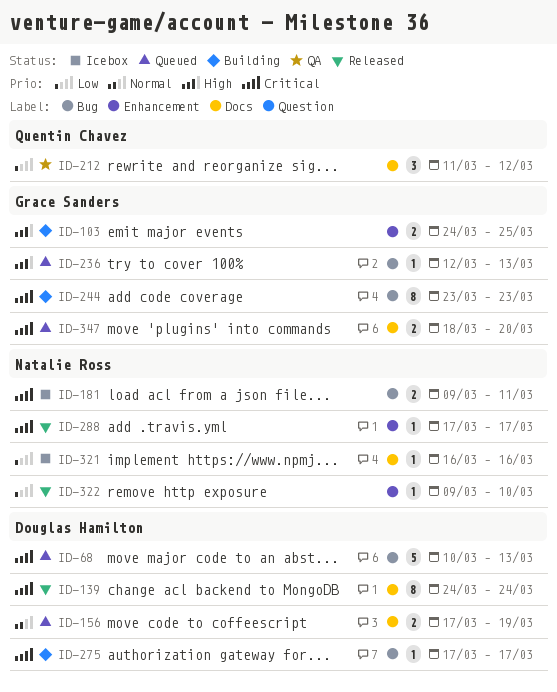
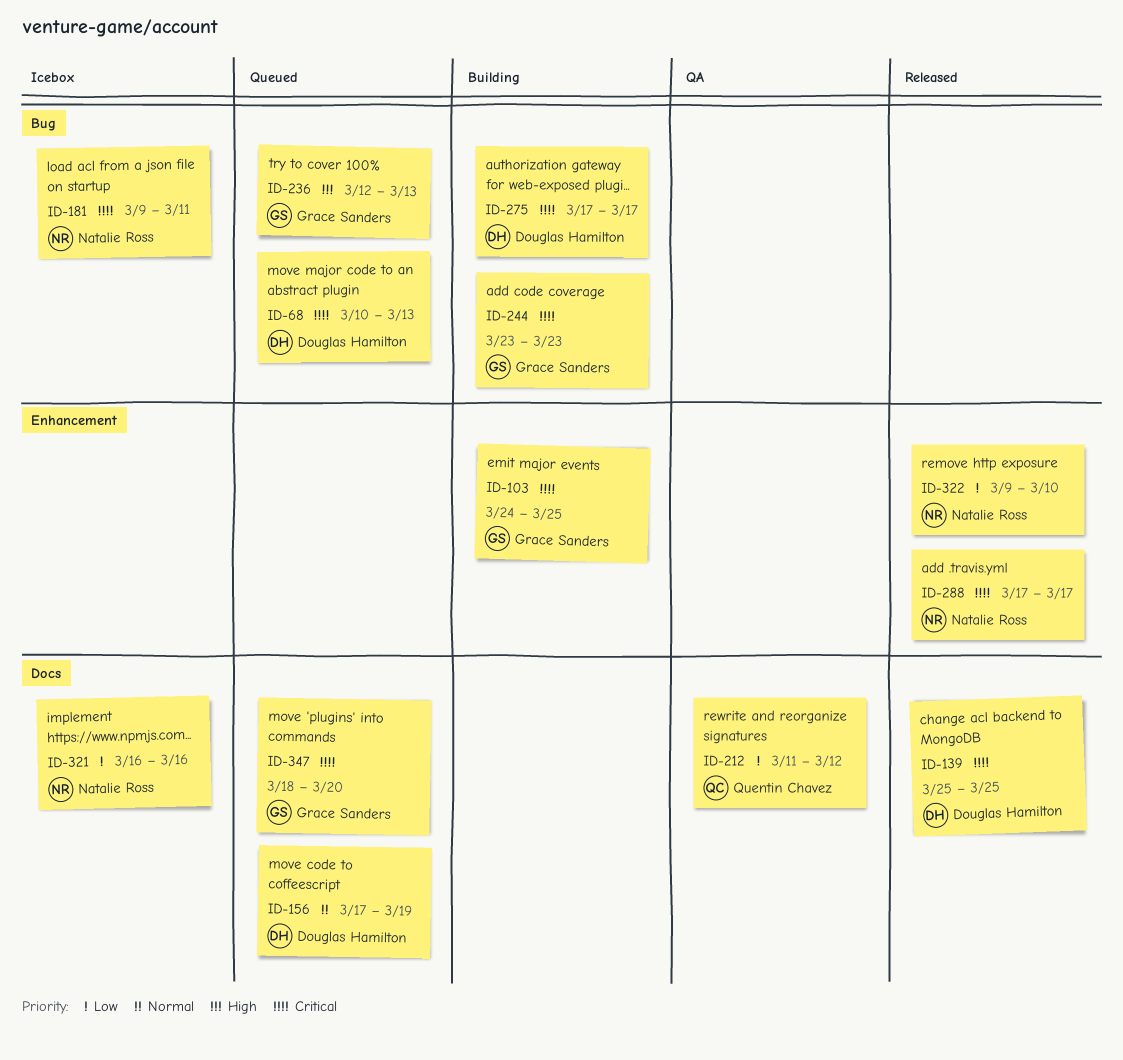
ID-103, priority: High -> Critical
ID-139, start: Mar 24 -> Mar 25
ID-139, due: Mar 24 -> Mar 25

